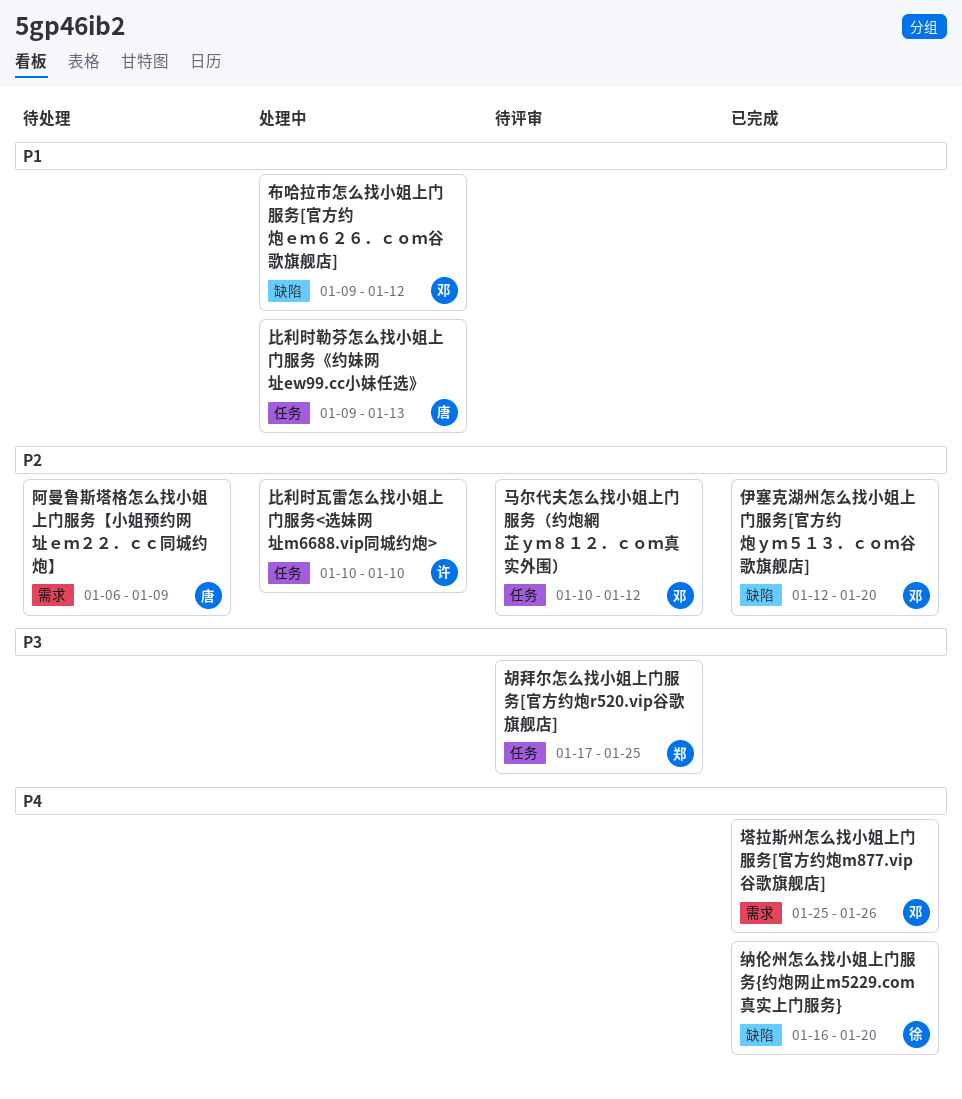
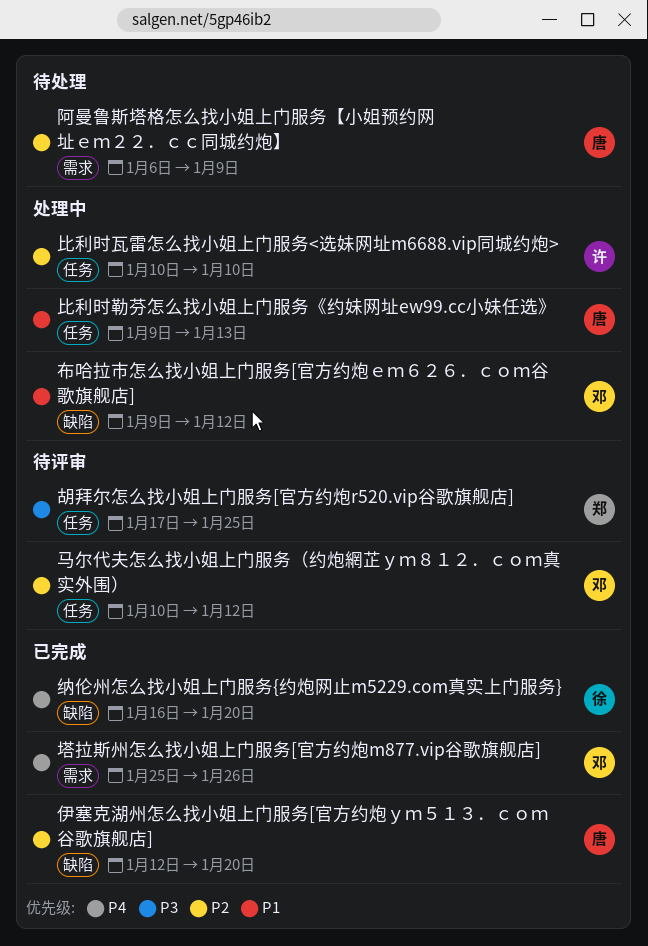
伊塞克湖州怎么找小姐上门服务[官方约炮ｙｍ５１３．ｃｏｍ谷歌旗舰店], owner: 邓 -> 唐

